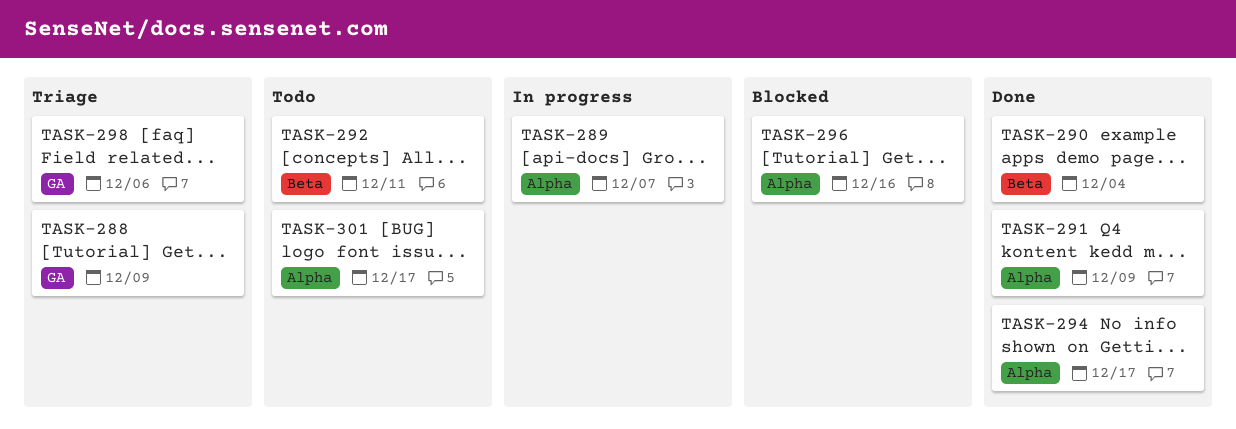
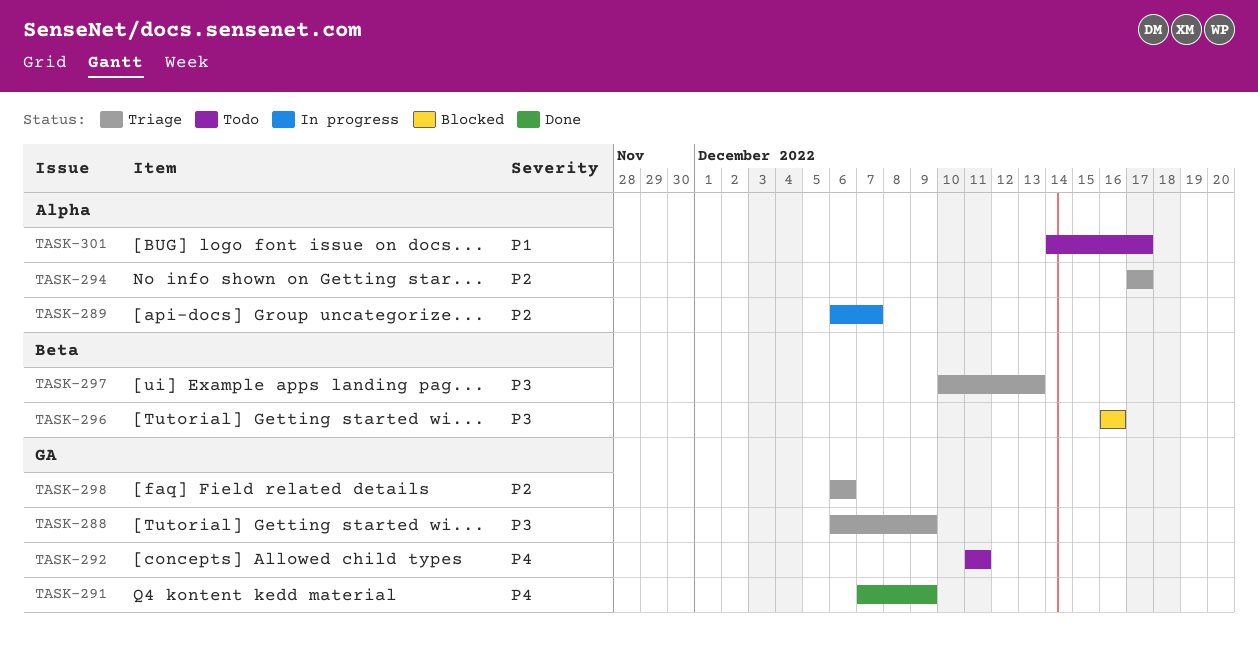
TASK-290: present -> none
TASK-291, label: Alpha -> GA
TASK-292, label: Beta -> GA
TASK-294, status: Done -> Triage
TASK-296, label: Alpha -> Beta
TASK-297: none -> present

